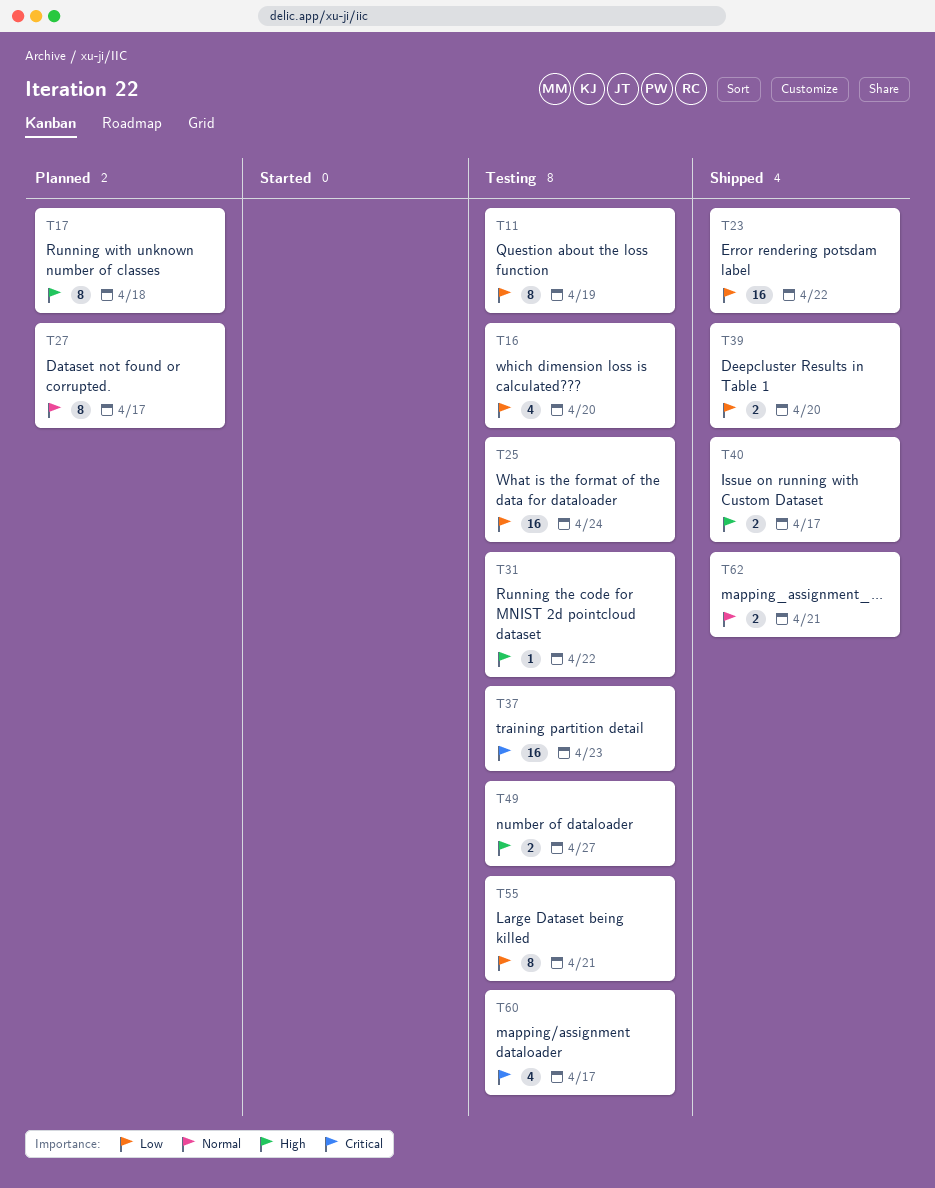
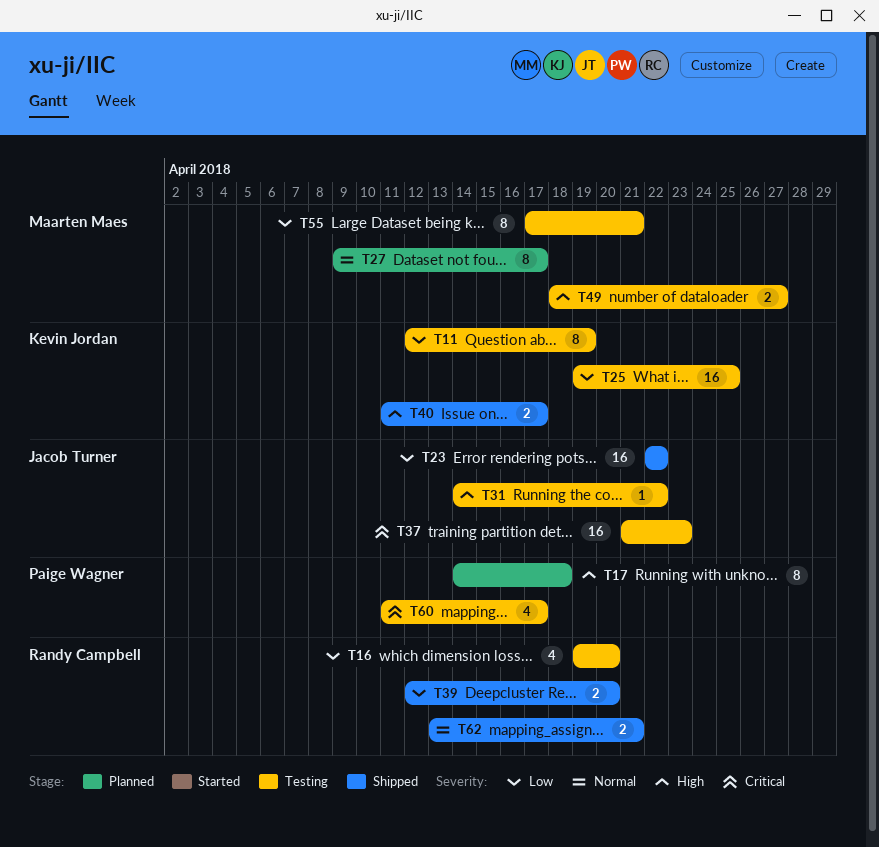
T25, due: Apr 24 -> Apr 25

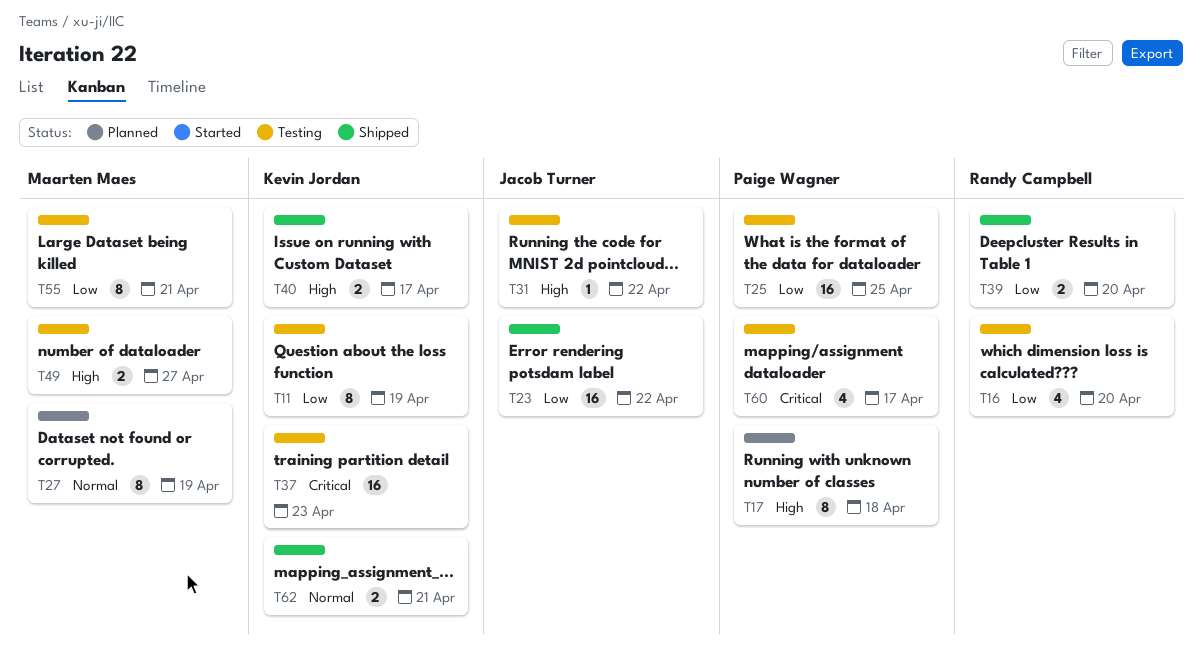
T25, owner: Kevin Jordan -> Paige Wagner
T27, due: Apr 17 -> Apr 19
T37, owner: Jacob Turner -> Kevin Jordan
T62, owner: Randy Campbell -> Kevin Jordan

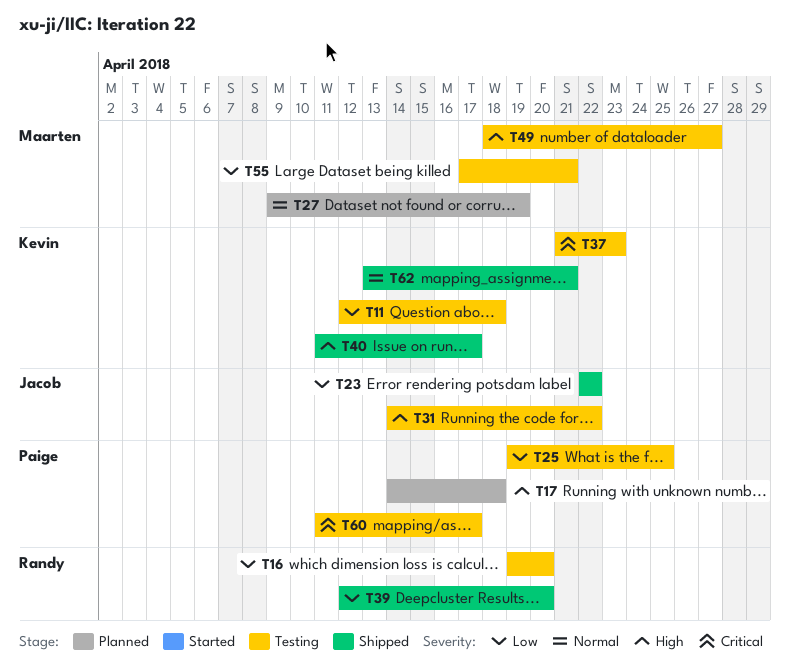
T11, due: Apr 19 -> Apr 18

